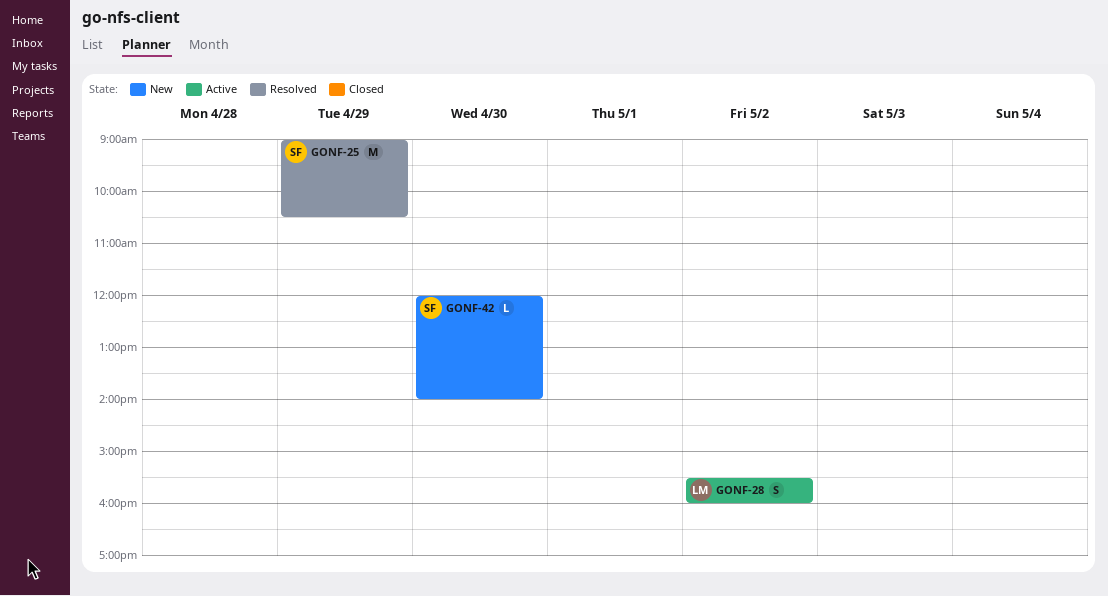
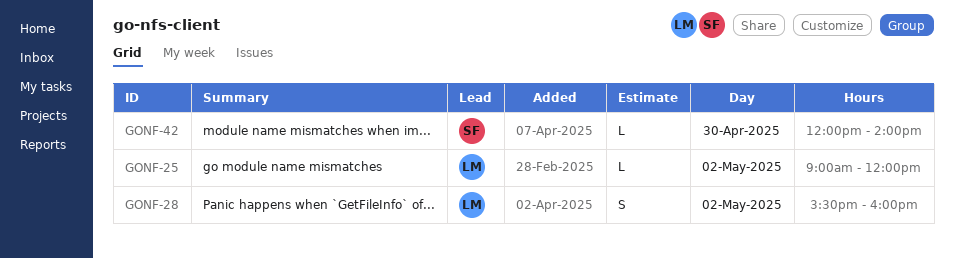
GONF-25, owner: SF -> LM
GONF-25, estimate: M -> L
GONF-25, day: Apr 29 -> May 2
GONF-25, ends: 10:30 -> 12:00

